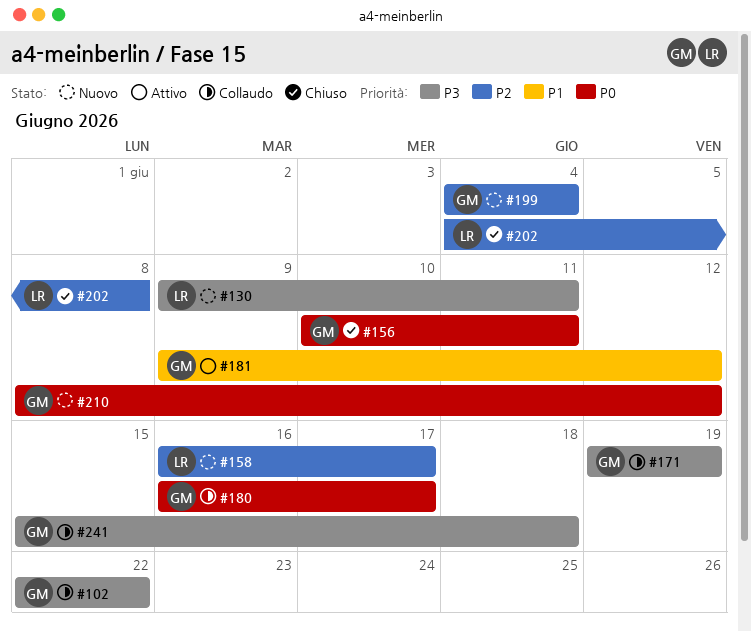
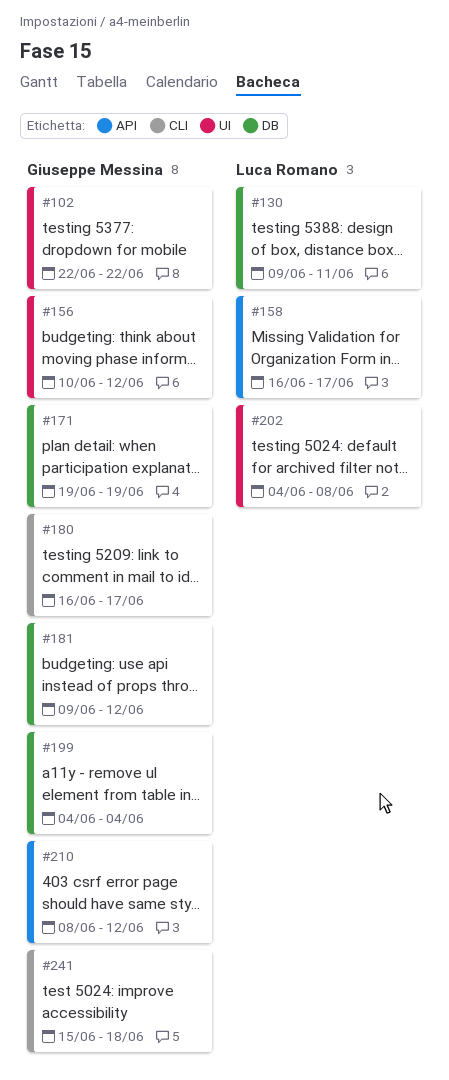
#156, due: Jun 11 -> Jun 12

